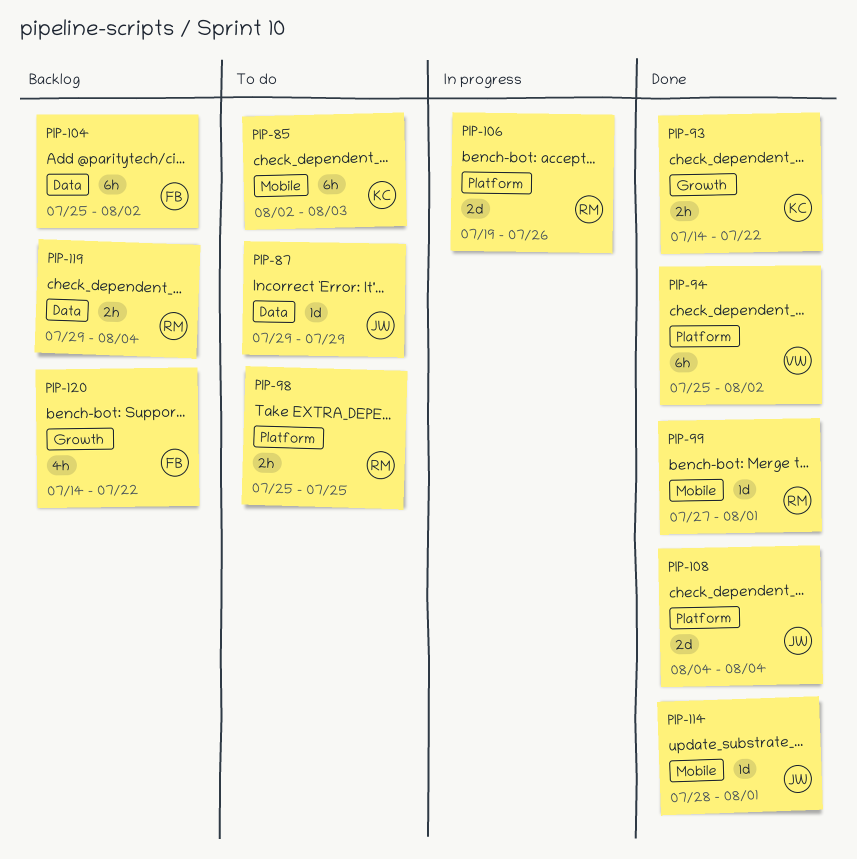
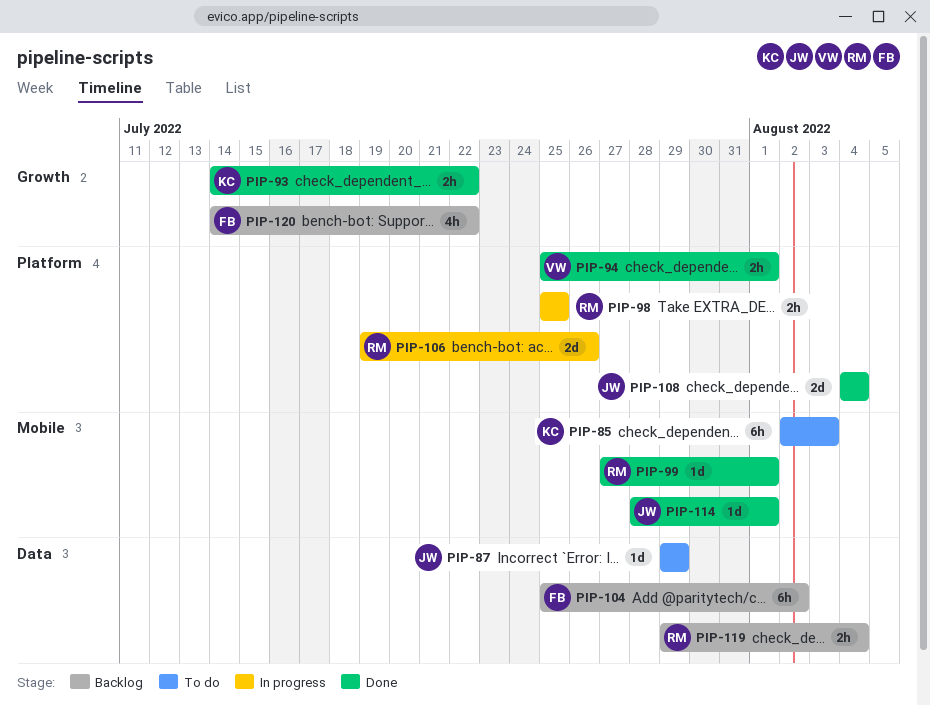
PIP-94, estimate: 6h -> 2h
PIP-94, due: Aug 2 -> Aug 1
PIP-98, status: To do -> In progress

